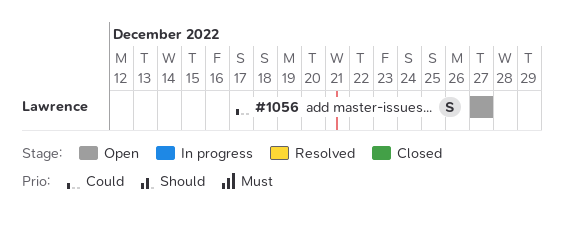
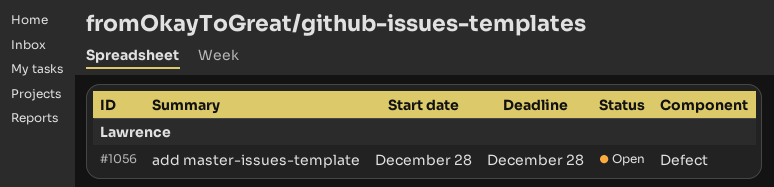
#1056, start: Dec 27 -> Dec 28
#1056, due: Dec 27 -> Dec 28

